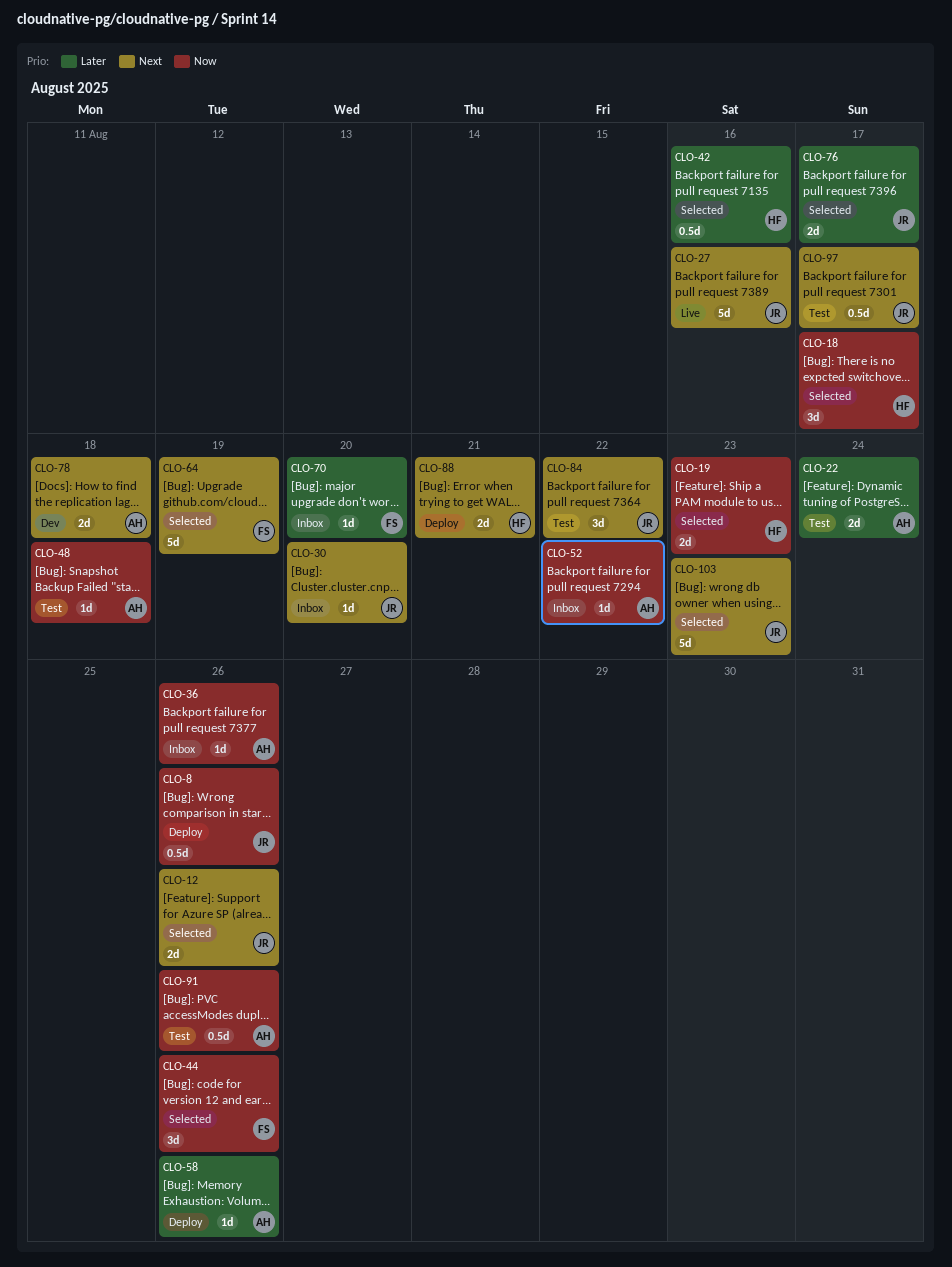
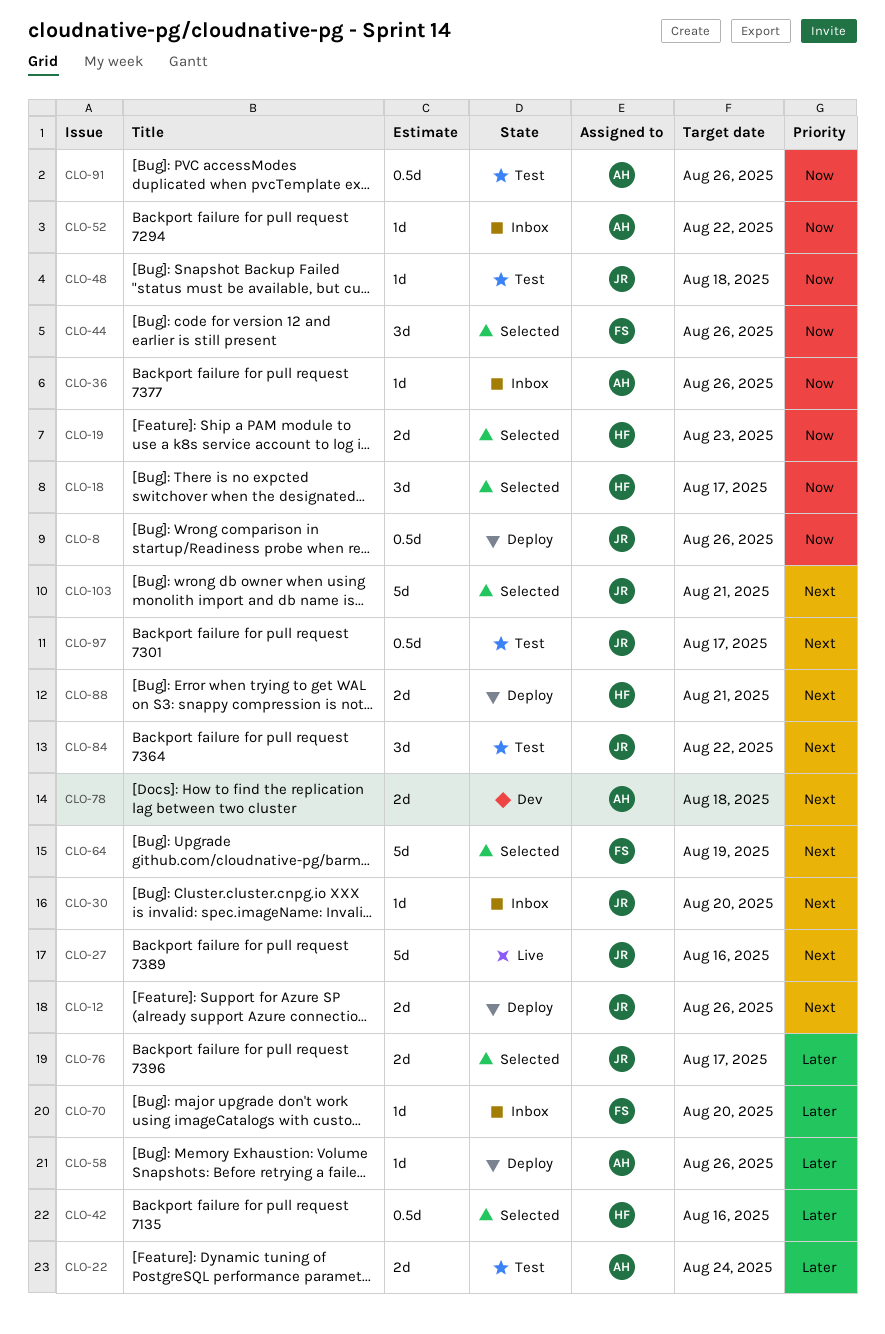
CLO-12, status: Selected -> Deploy
CLO-48, owner: AH -> JR
CLO-103, due: Aug 23 -> Aug 21

